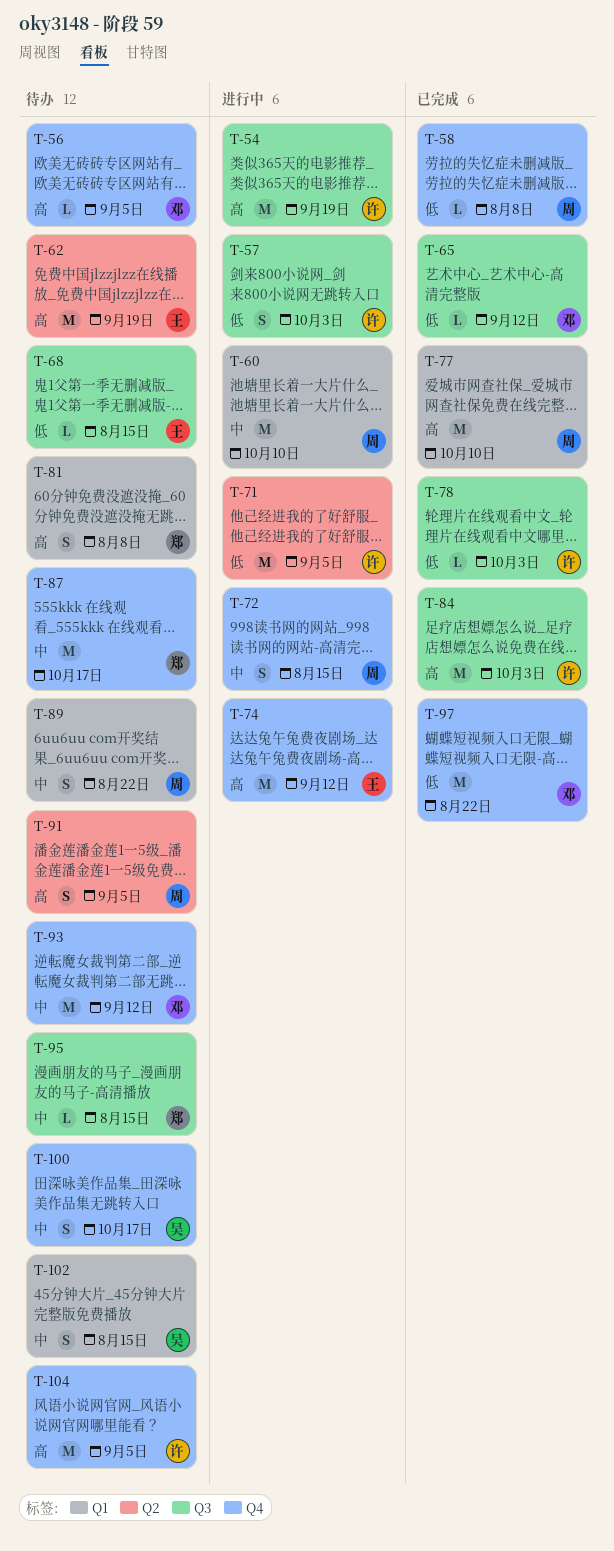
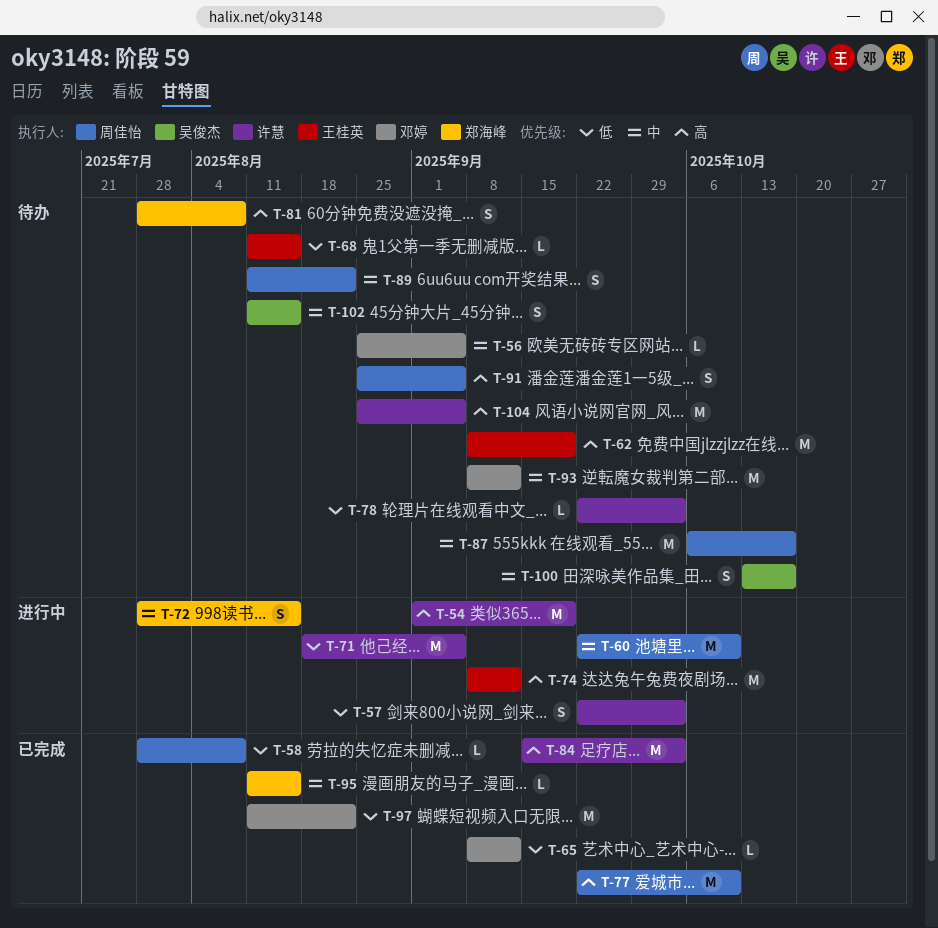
T-56, priority: 高 -> 中
T-72, owner: 周佳怡 -> 郑海峰
T-78, status: 已完成 -> 待办
T-87, owner: 郑海峰 -> 周佳怡
T-95, status: 待办 -> 已完成

